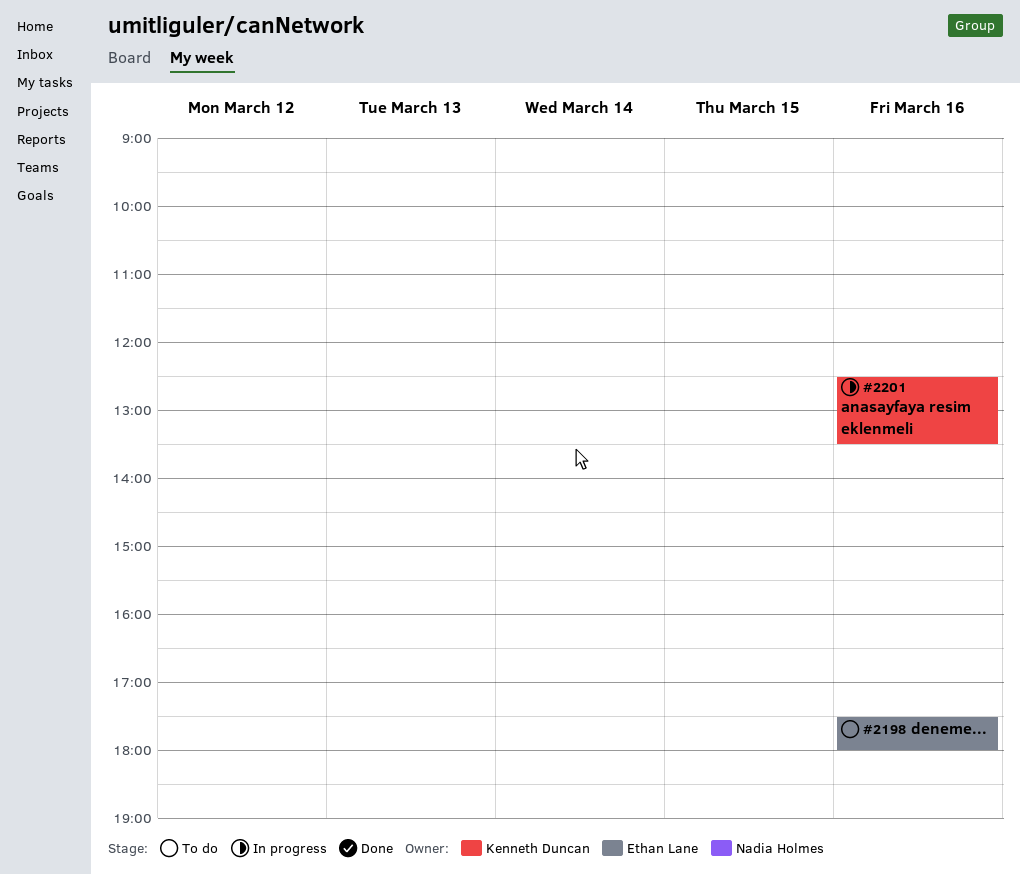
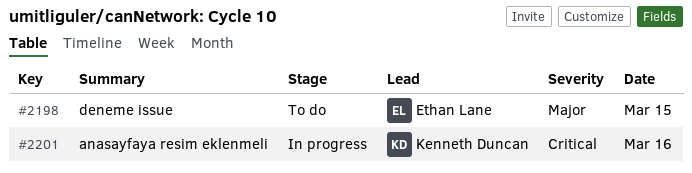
#2198, day: Mar 16 -> Mar 15

